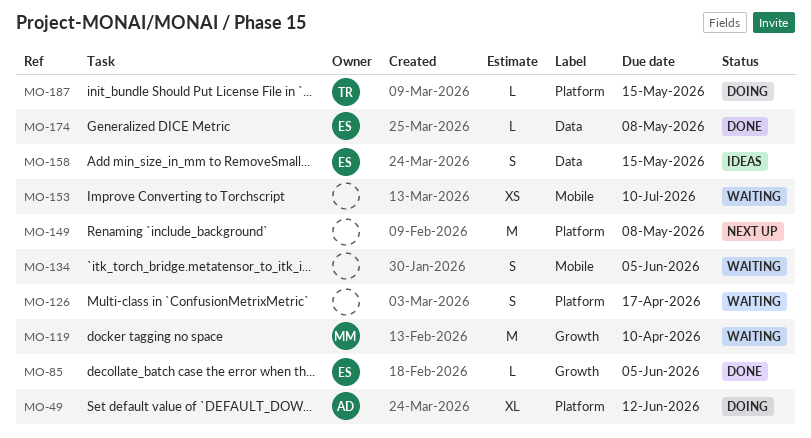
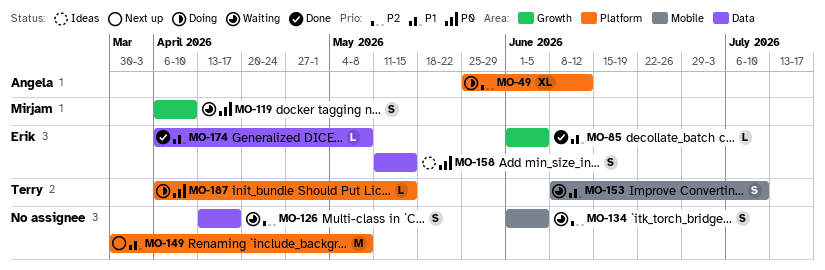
MO-119, estimate: M -> S
MO-126, label: Platform -> Data
MO-153, owner: none -> Terry
MO-153, estimate: XS -> S

